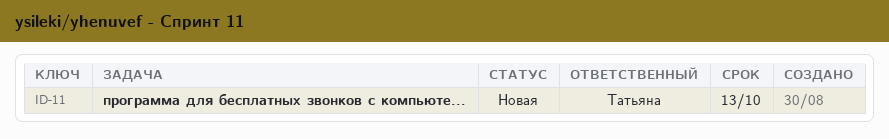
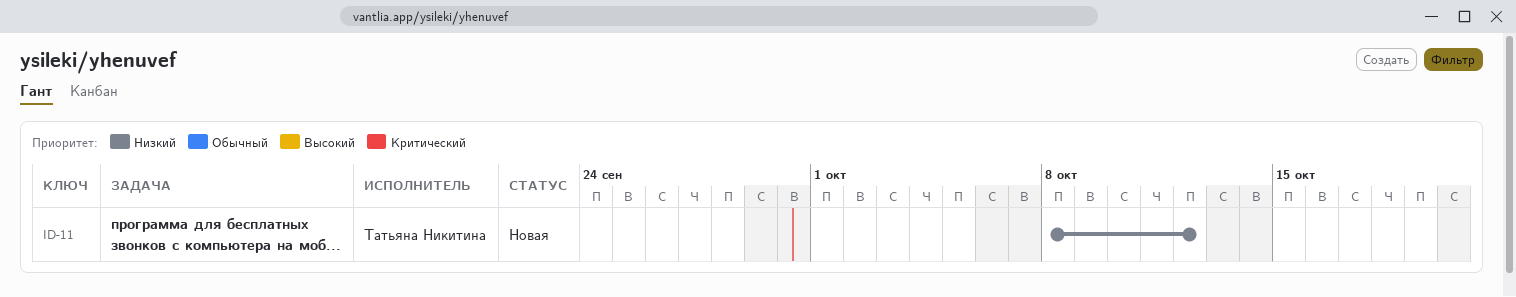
ID-11, due: Oct 13 -> Oct 12

